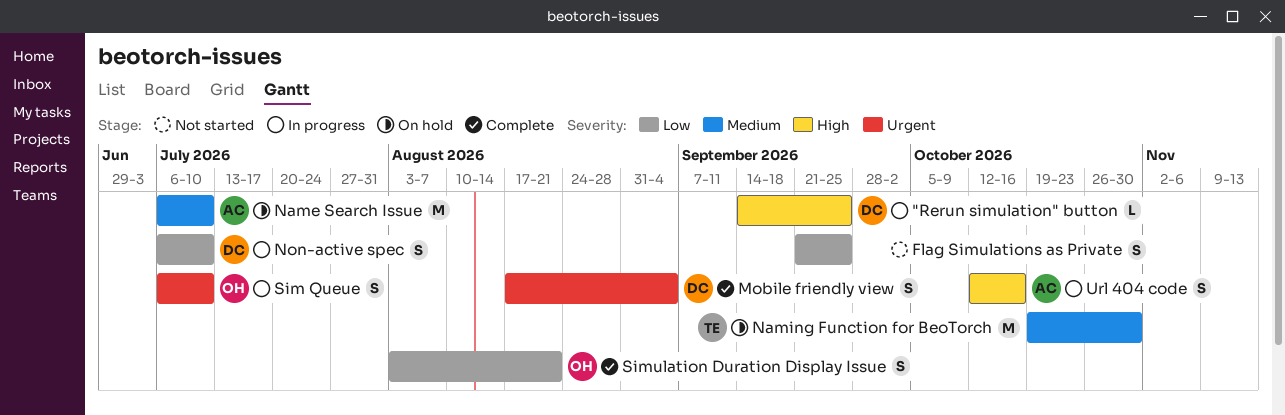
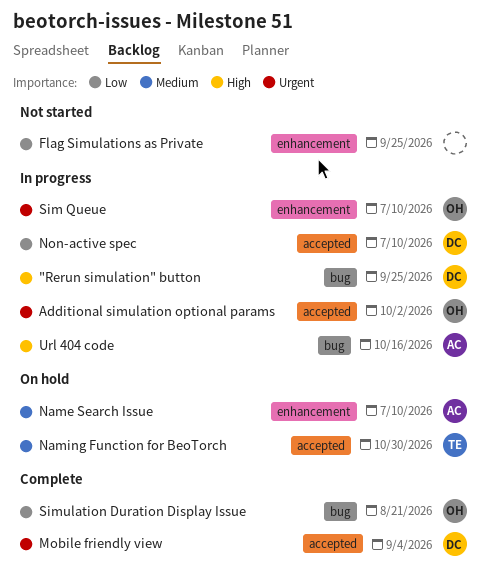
Additional simulation optional params: none -> present

